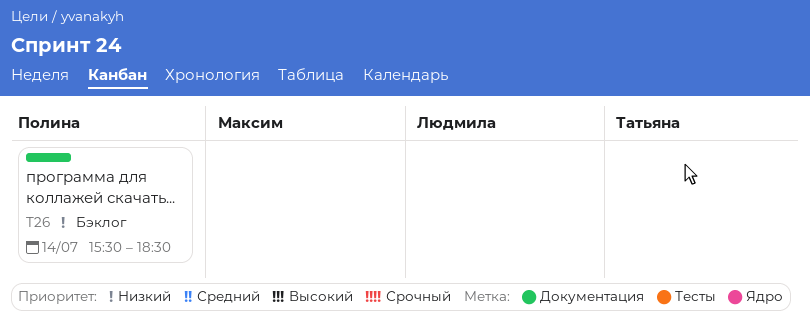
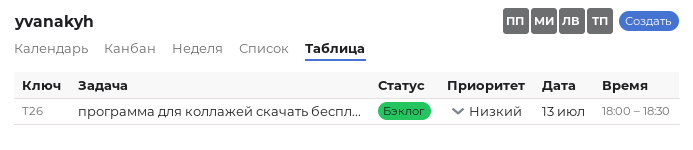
T26, day: Jul 14 -> Jul 13
T26, begins: 15:30 -> 18:00

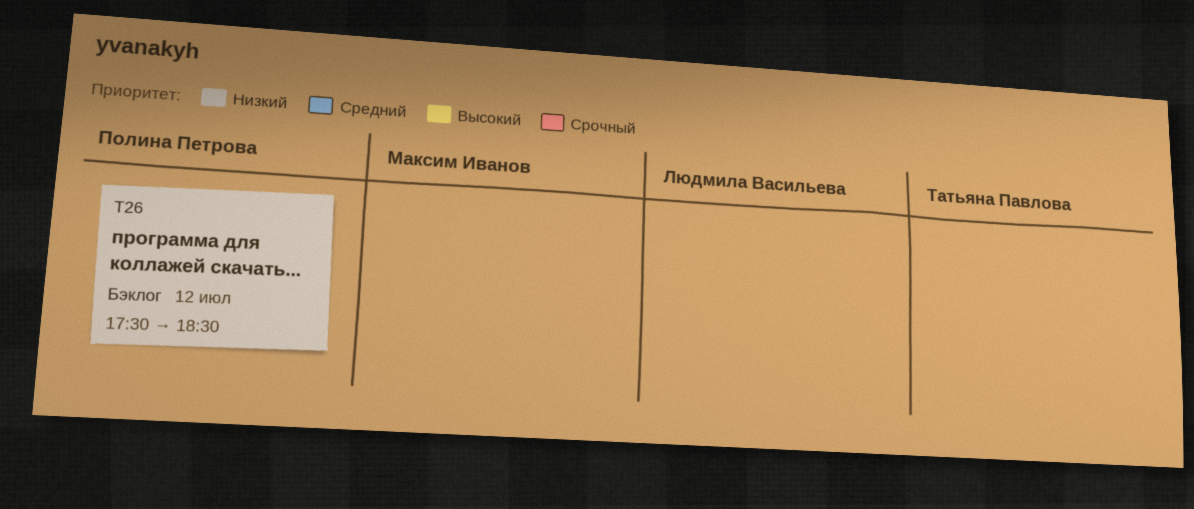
T26, day: Jul 13 -> Jul 12
T26, begins: 18:00 -> 17:30

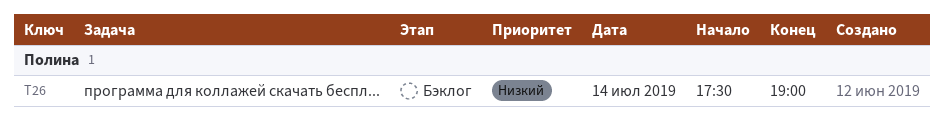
T26, day: Jul 12 -> Jul 14
T26, ends: 18:30 -> 19:00

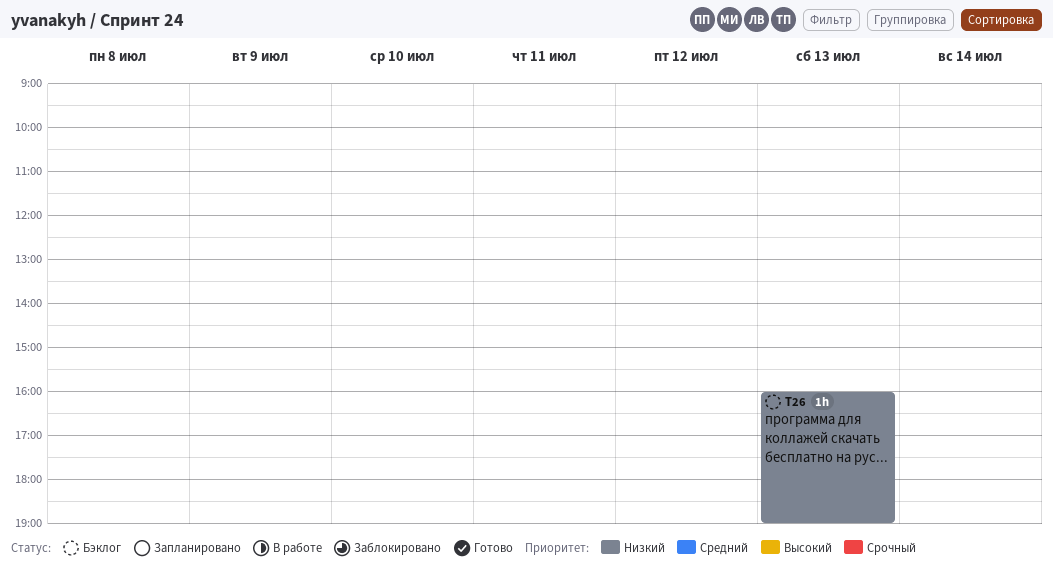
T26, day: Jul 14 -> Jul 13
T26, begins: 17:30 -> 16:00

